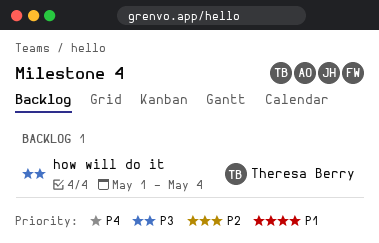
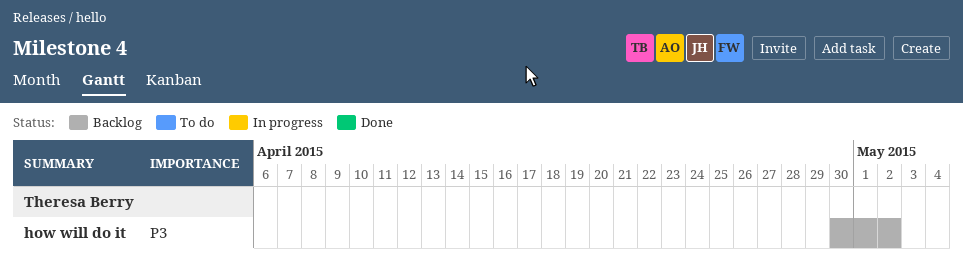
how will do it, start: May 1 -> Apr 30
how will do it, due: May 4 -> May 2

